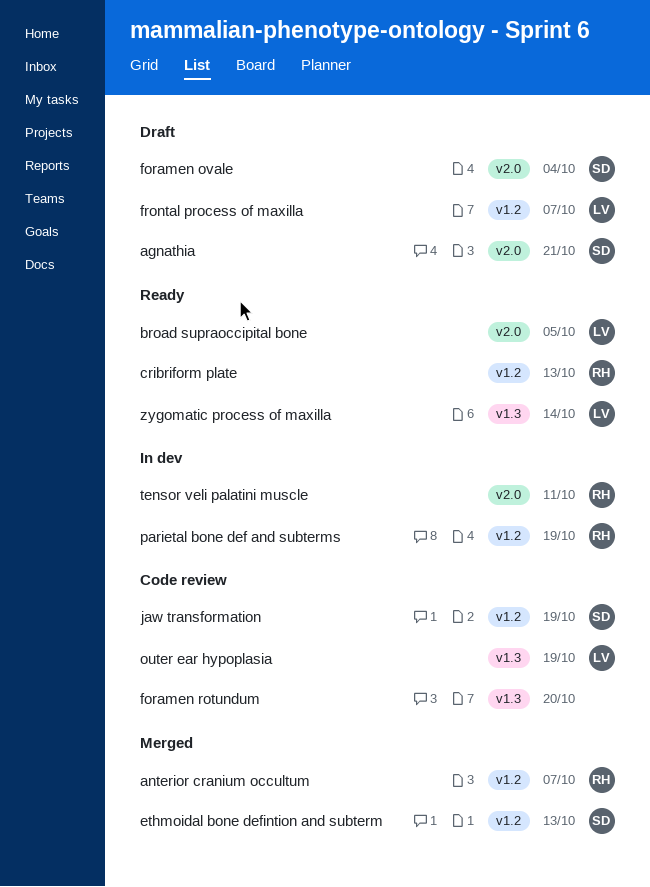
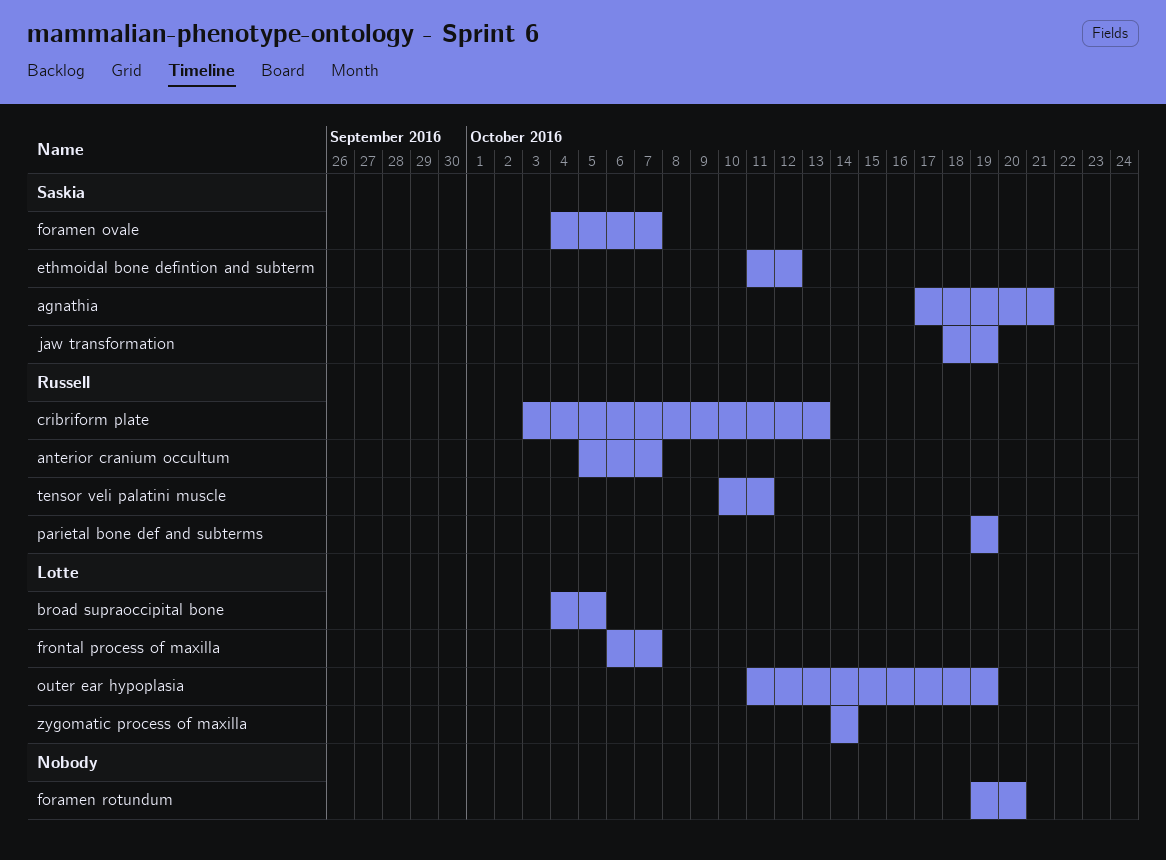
ethmoidal bone defintion and subterm, due: Oct 13 -> Oct 12
foramen ovale, due: Oct 4 -> Oct 7

